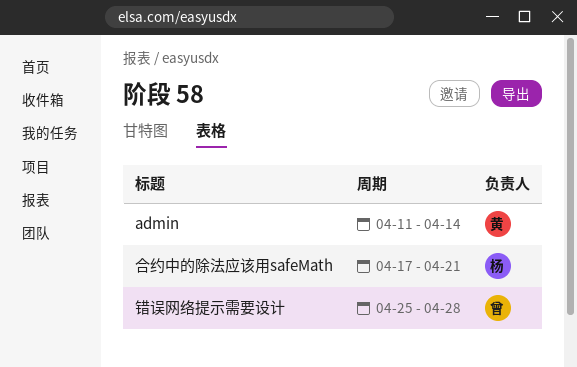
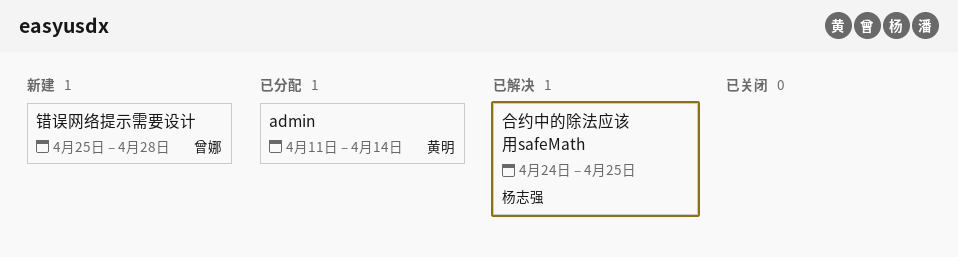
合约中的除法应该用safeMath, start: Apr 17 -> Apr 24
合约中的除法应该用safeMath, due: Apr 21 -> Apr 25

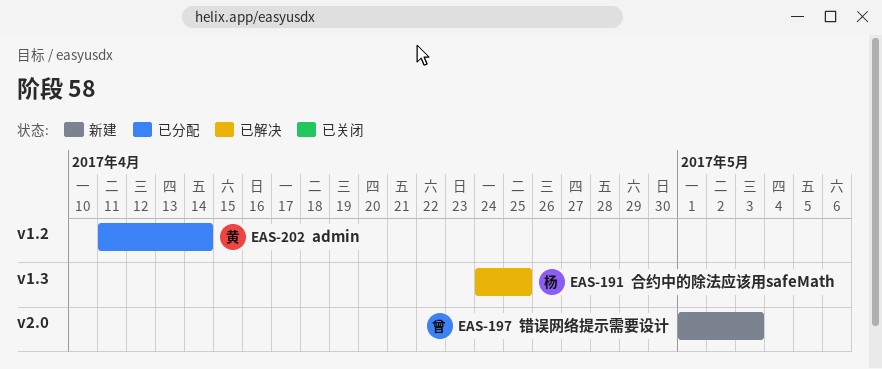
错误网络提示需要设计, start: Apr 25 -> May 1
错误网络提示需要设计, due: Apr 28 -> May 3

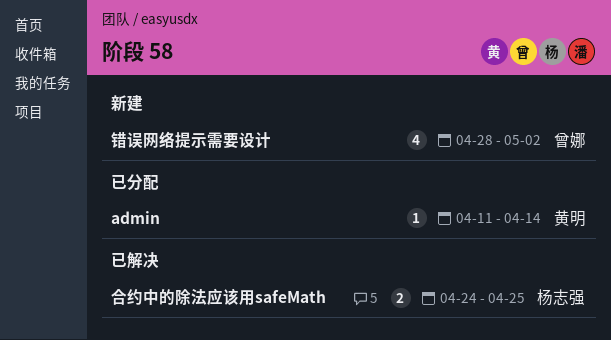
错误网络提示需要设计, start: May 1 -> Apr 28
错误网络提示需要设计, due: May 3 -> May 2

